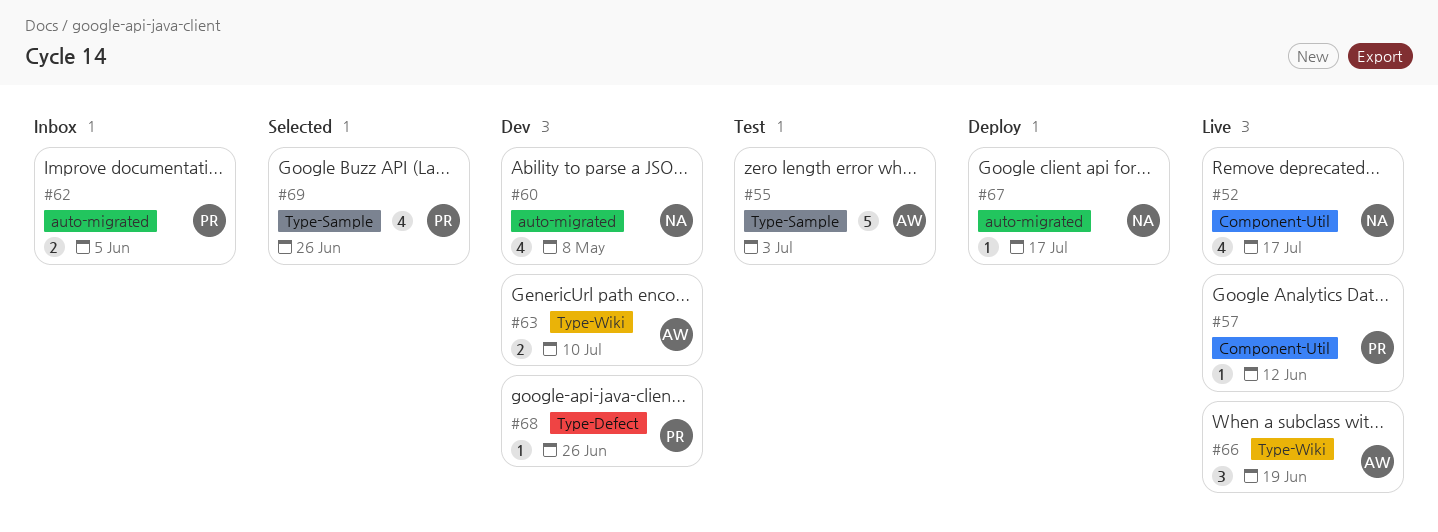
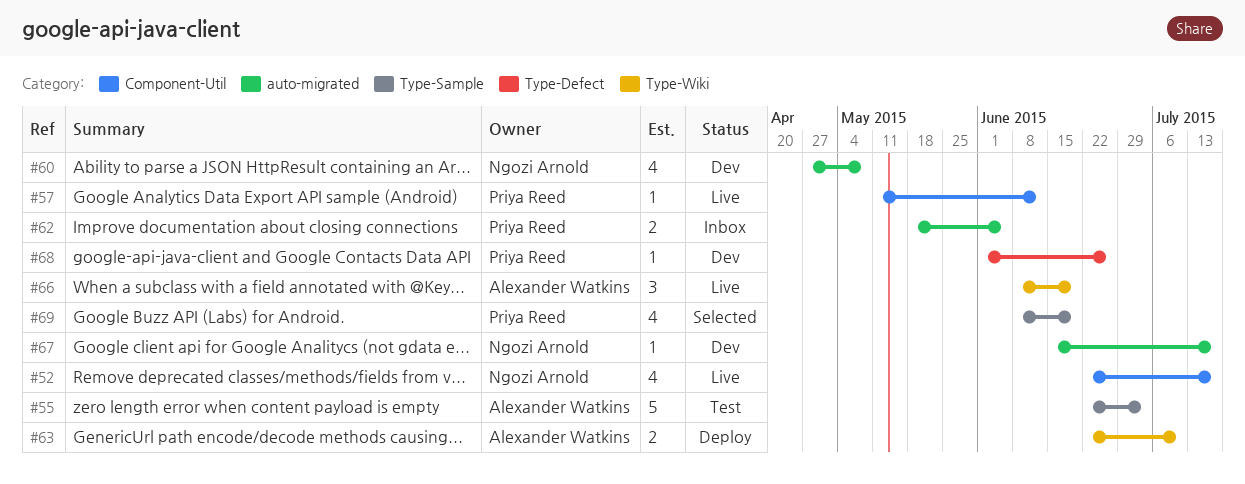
#63, status: Dev -> Deploy
#67, status: Deploy -> Dev
#69, due: Jun 26 -> Jun 19

